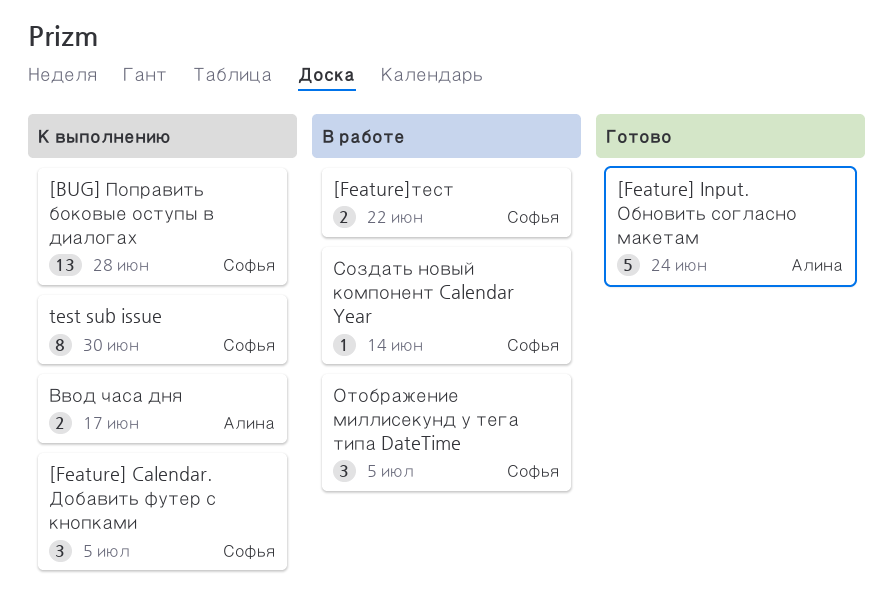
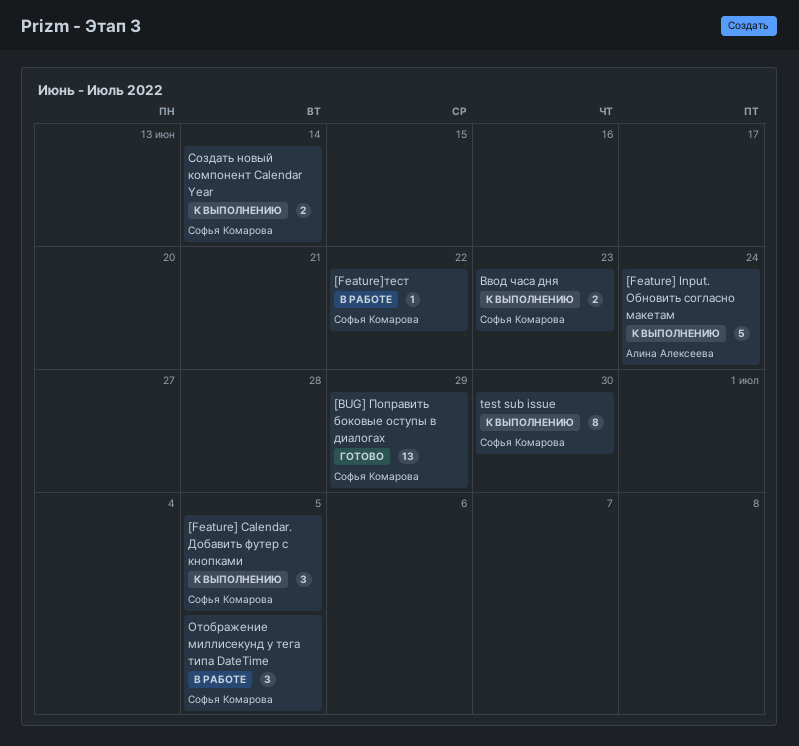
[BUG] Поправить боковые оступы в диалогах, status: К выполнению -> Готово
[BUG] Поправить боковые оступы в диалогах, due: Jun 28 -> Jun 29
[Feature] Input. Обновить согласно макетам, status: Готово -> К выполнению
[Feature]тест, estimate: 2 -> 1
Ввод часа дня, owner: Алина Алексеева -> Софья Комарова
Ввод часа дня, due: Jun 17 -> Jun 23
Создать новый компонент Calendar Year, status: В работе -> К выполнению
Создать новый компонент Calendar Year, estimate: 1 -> 2

